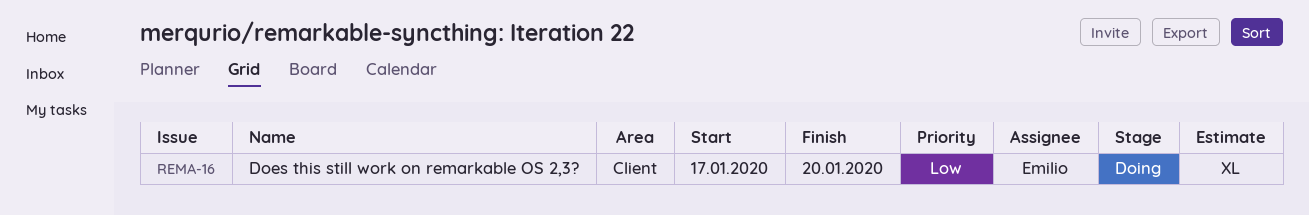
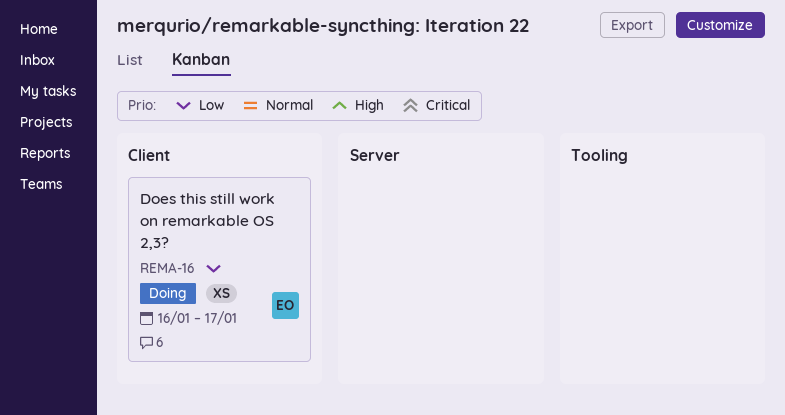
REMA-16, estimate: XL -> XS
REMA-16, start: Jan 17 -> Jan 16
REMA-16, due: Jan 20 -> Jan 17

